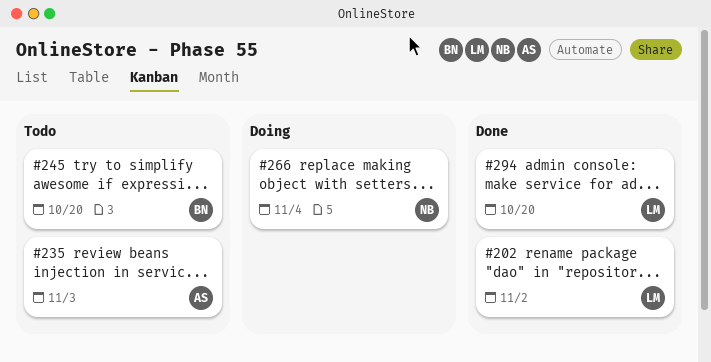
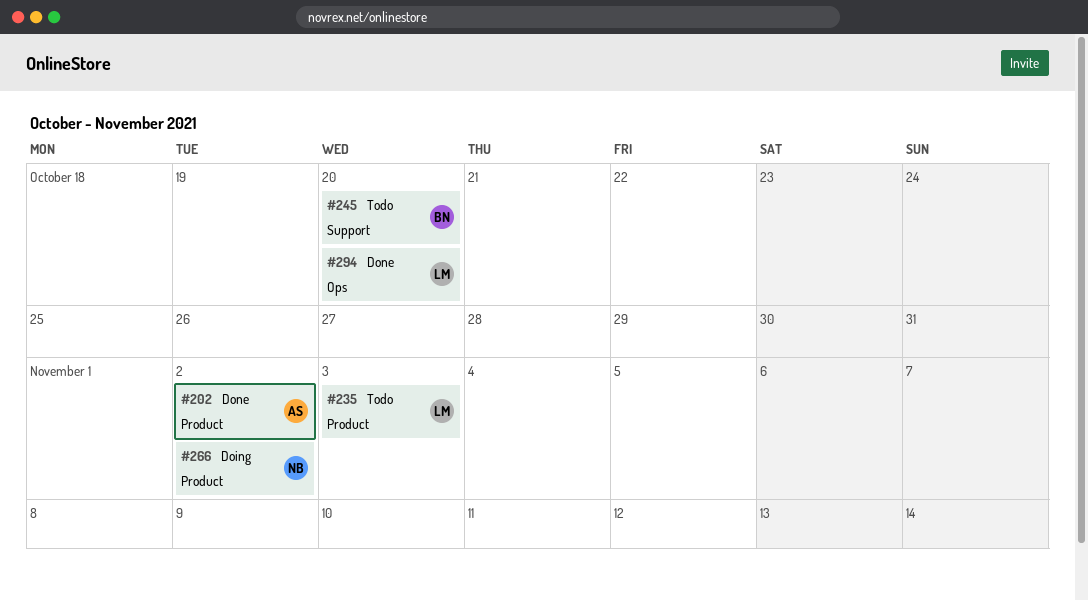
#202, owner: LM -> AS
#235, owner: AS -> LM
#266, due: Nov 4 -> Nov 2

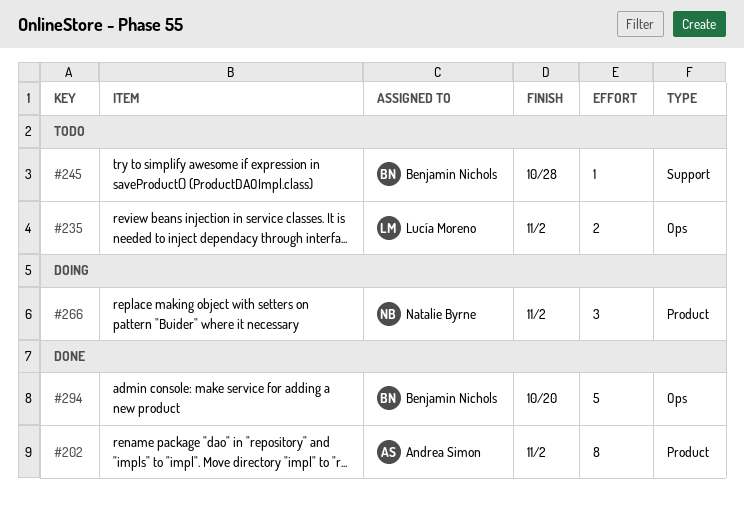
#235, label: Product -> Ops
#235, due: Nov 3 -> Nov 2
#245, due: Oct 20 -> Oct 28
#294, owner: Lucía Moreno -> Benjamin Nichols

